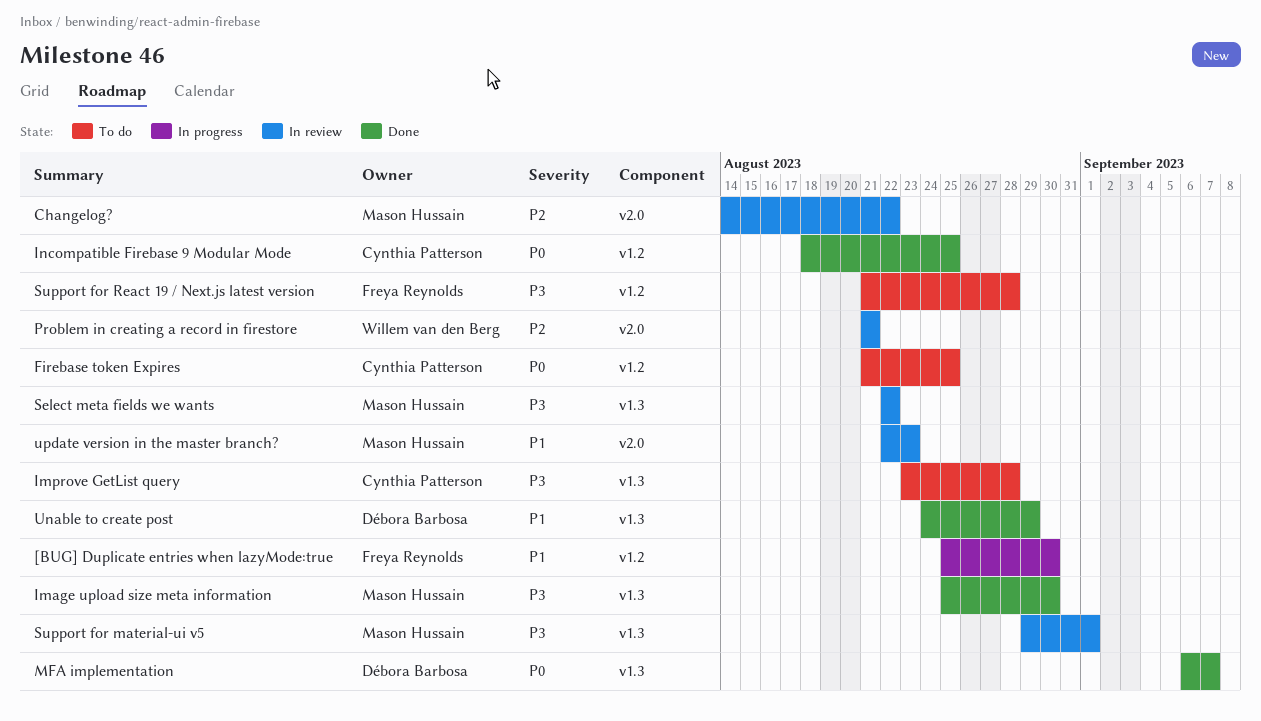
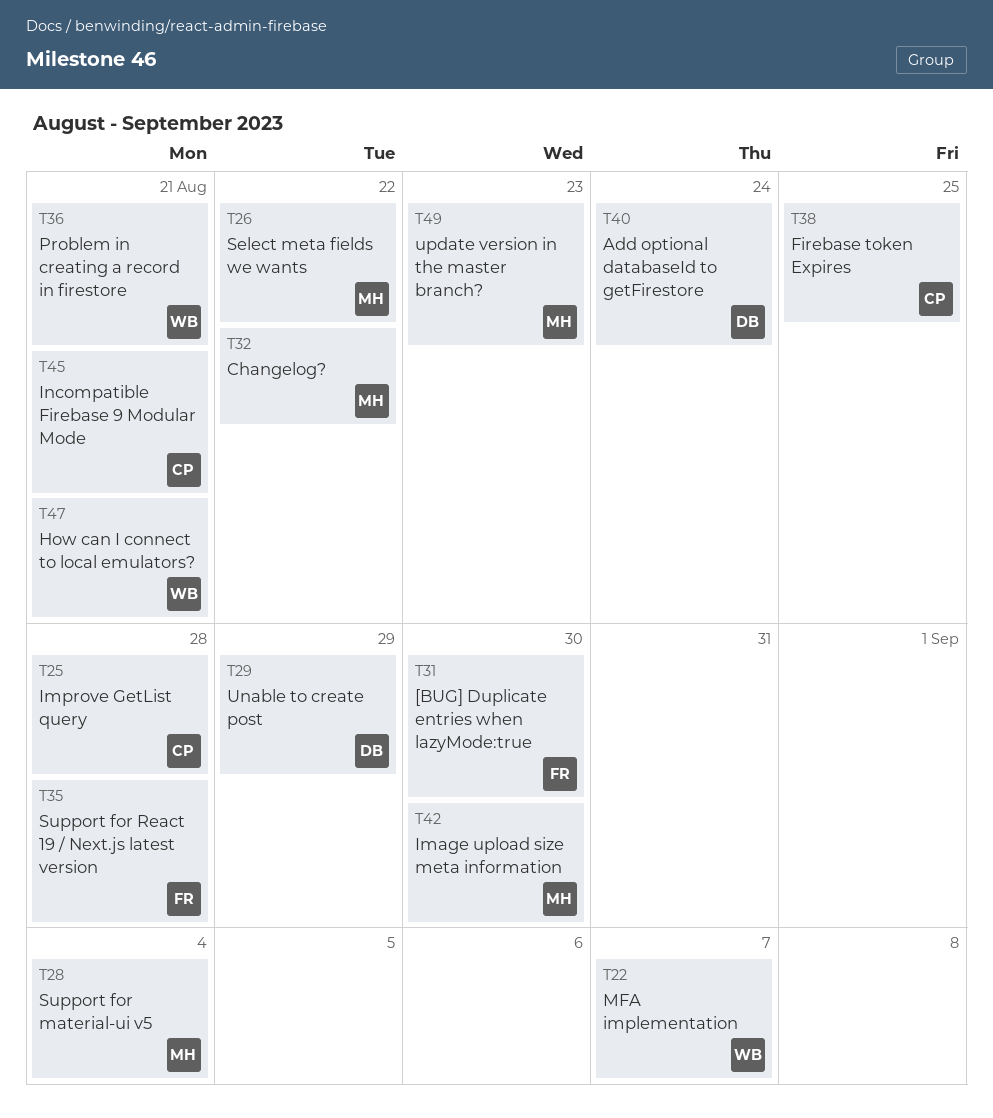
Add optional databaseId to getFirestore: none -> present
How can I connect to local emulators?: none -> present
Incompatible Firebase 9 Modular Mode, due: Aug 25 -> Aug 21
MFA implementation, owner: Débora Barbosa -> Willem van den Berg
Support for material-ui v5, due: Sep 1 -> Sep 4

